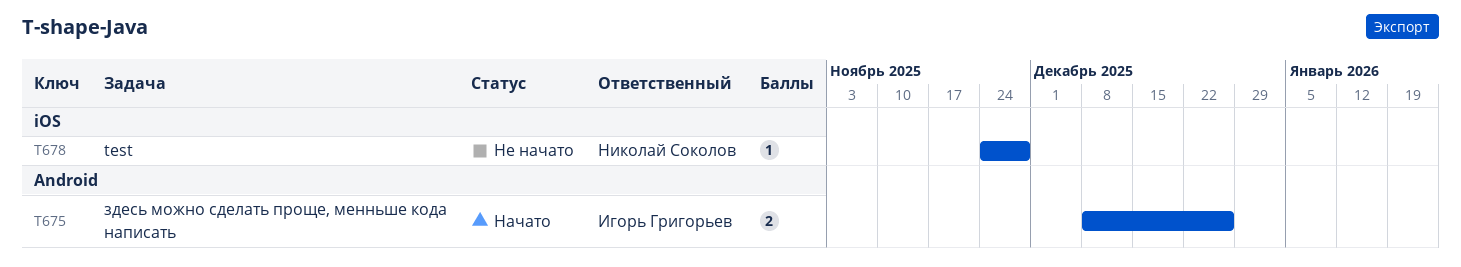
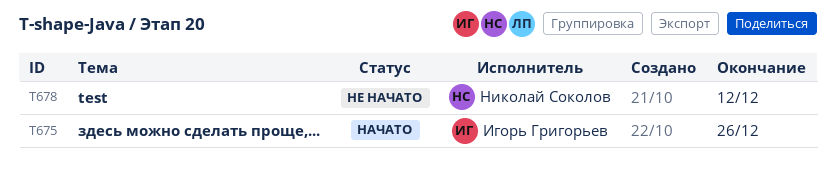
T678, due: Nov 28 -> Dec 12

